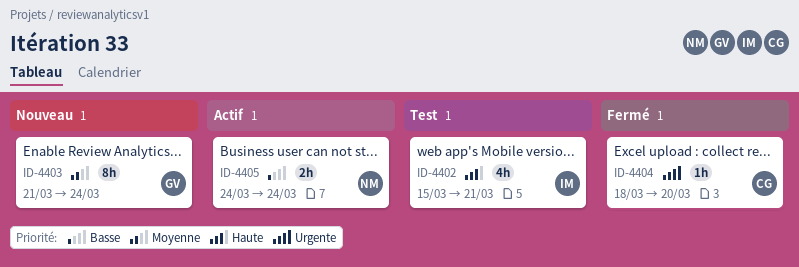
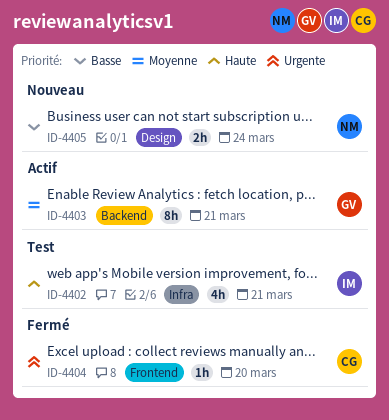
ID-4403, status: Nouveau -> Actif
ID-4403, due: Mar 24 -> Mar 21
ID-4405, status: Actif -> Nouveau

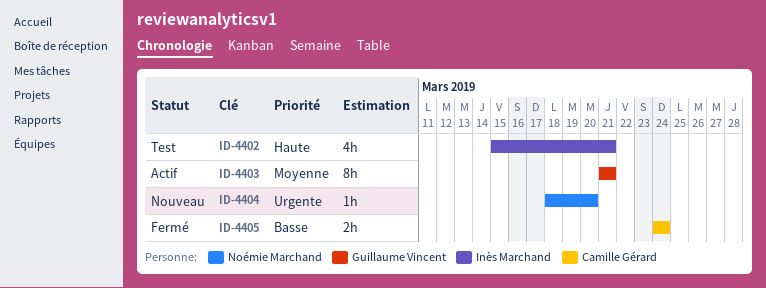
ID-4404, status: Fermé -> Nouveau
ID-4404, owner: Camille Gérard -> Noémie Marchand
ID-4405, status: Nouveau -> Fermé
ID-4405, owner: Noémie Marchand -> Camille Gérard

